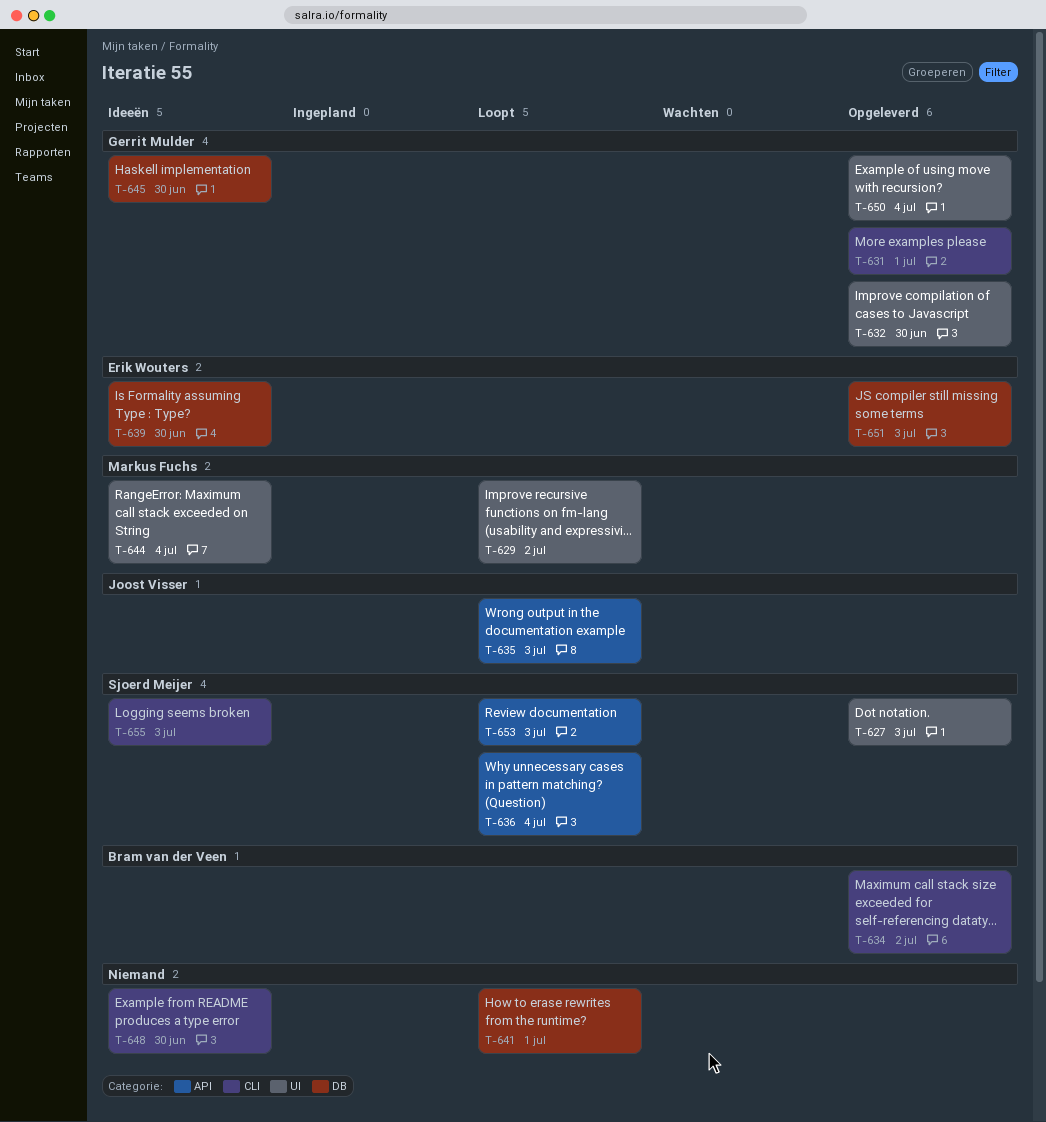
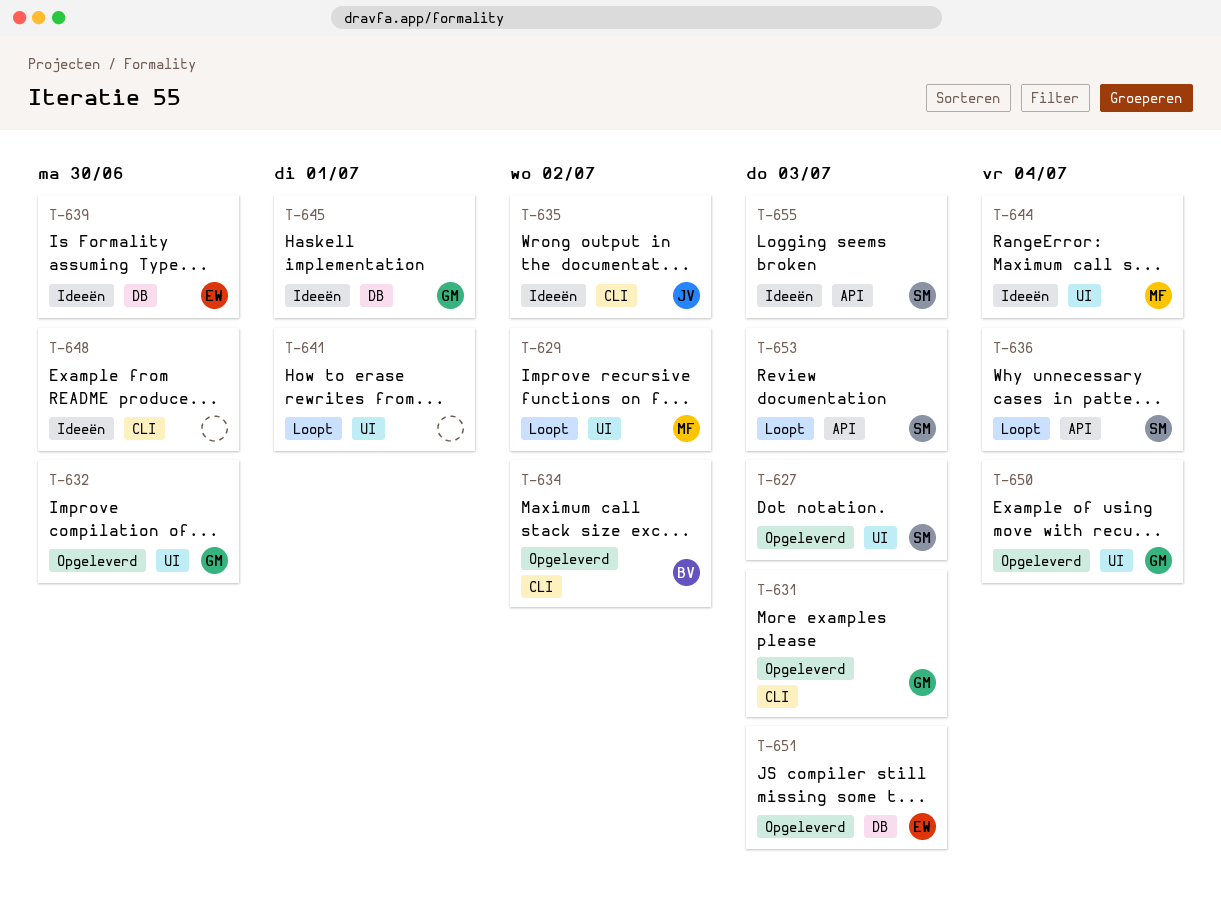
T-631, due: Jul 1 -> Jul 3
T-635, status: Loopt -> Ideeën
T-635, label: API -> CLI
T-635, due: Jul 3 -> Jul 2
T-641, label: DB -> UI
T-645, due: Jun 30 -> Jul 1
T-655, label: CLI -> API

